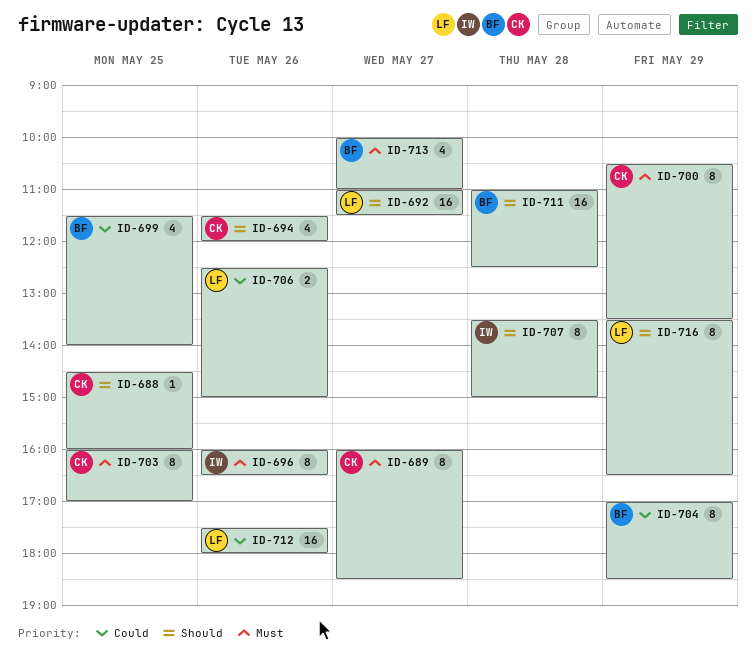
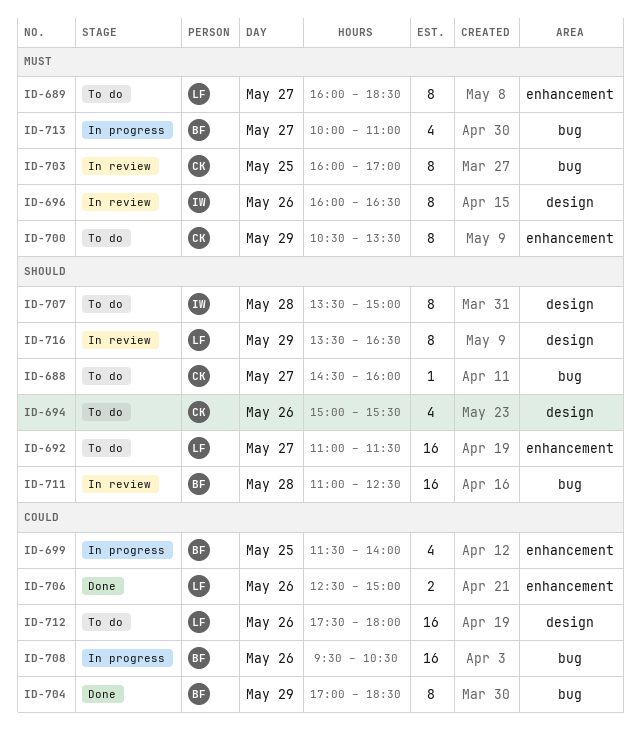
ID-688, day: May 25 -> May 27
ID-689, owner: CK -> LF
ID-694, begins: 11:30 -> 15:00
ID-694, ends: 12:00 -> 15:30
ID-708: none -> present

